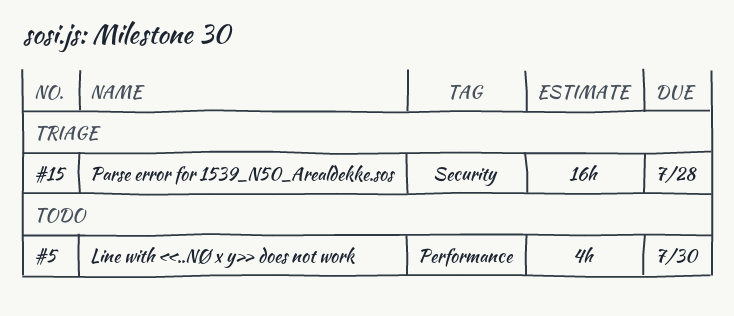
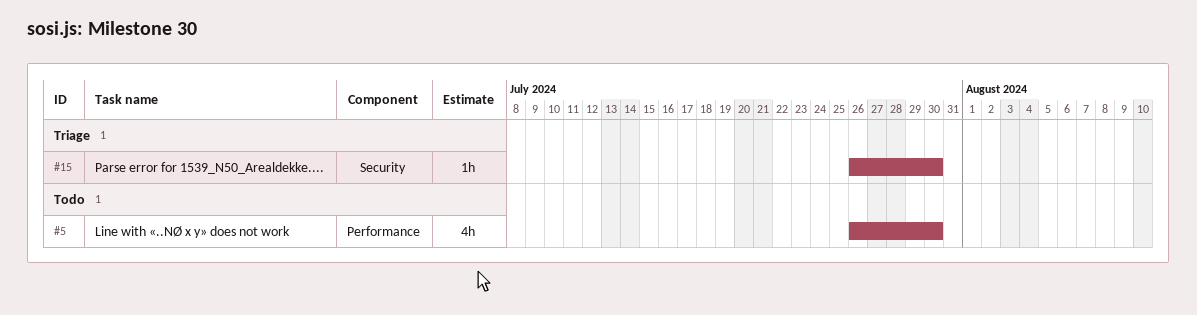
#15, estimate: 16h -> 1h
#15, due: Jul 28 -> Jul 30

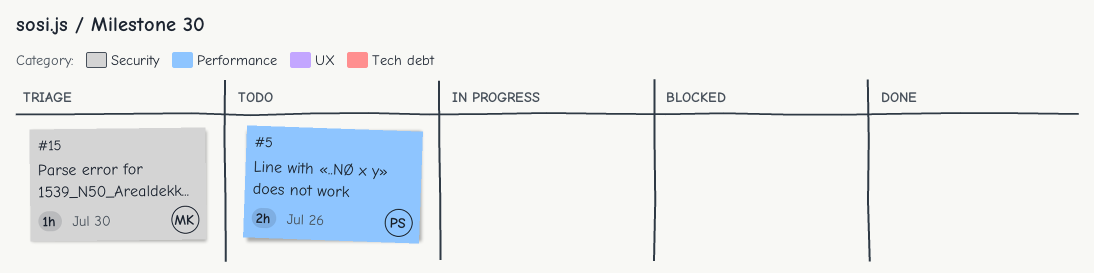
#5, estimate: 4h -> 2h
#5, due: Jul 30 -> Jul 26

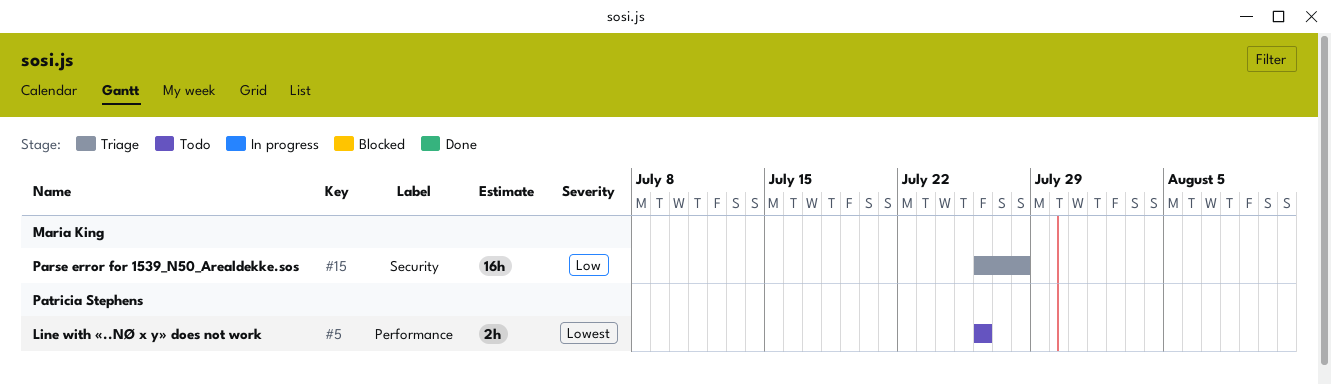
#15, estimate: 1h -> 16h
#15, due: Jul 30 -> Jul 28

